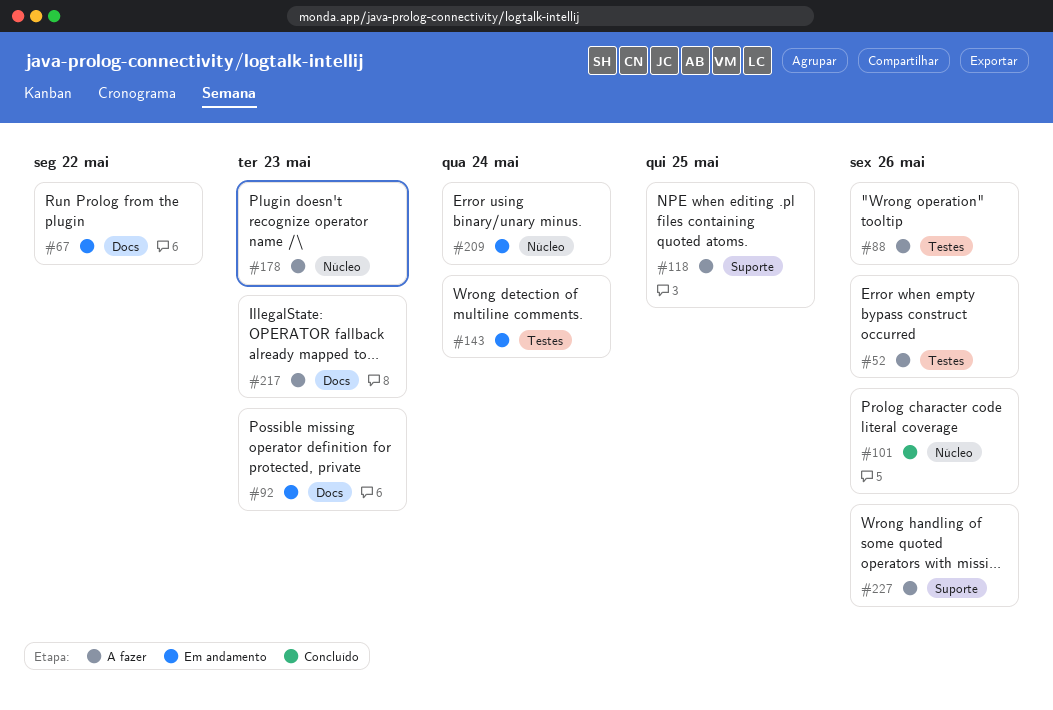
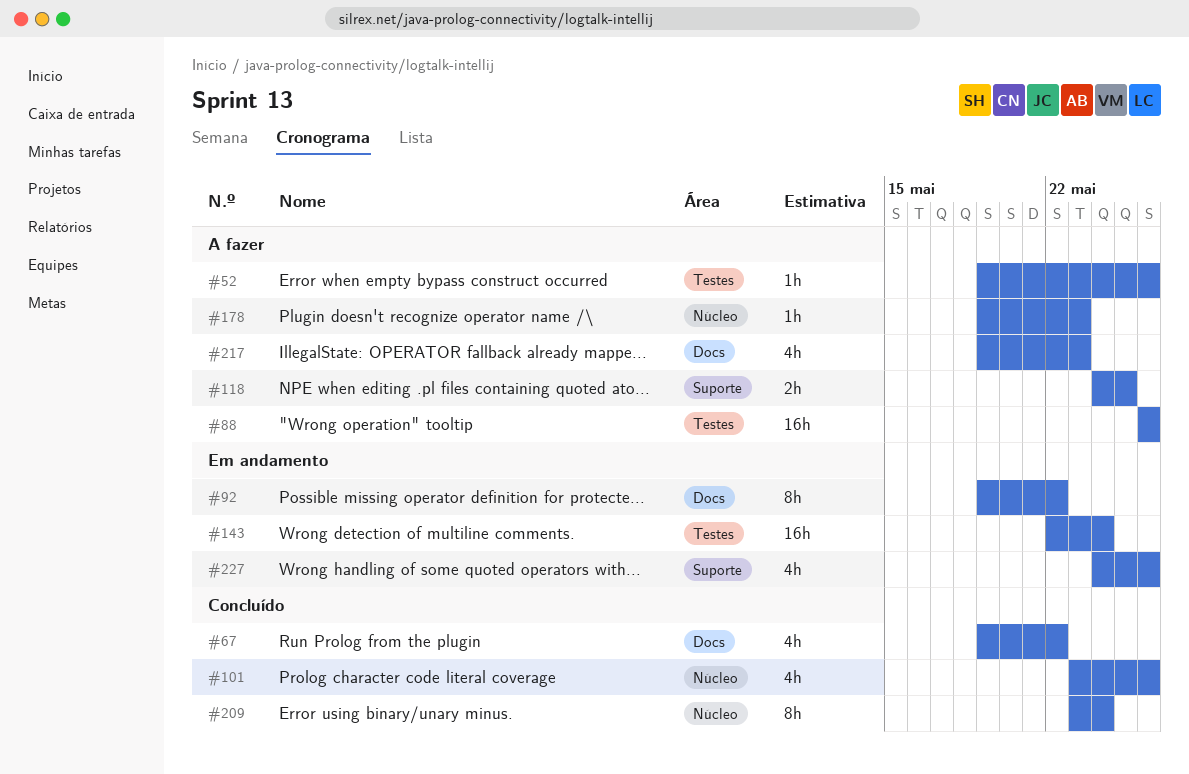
#67, status: Em andamento -> Concluído
#92, due: May 23 -> May 22
#209, status: Em andamento -> Concluído
#227, status: A fazer -> Em andamento

